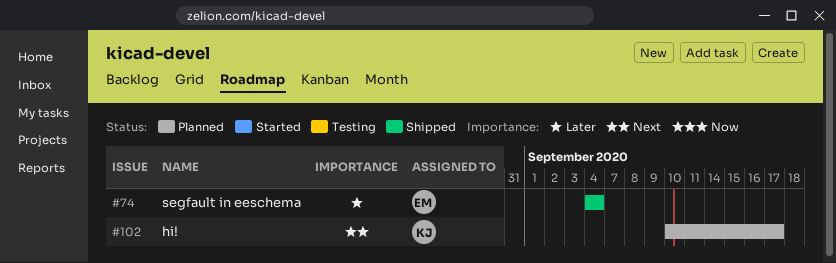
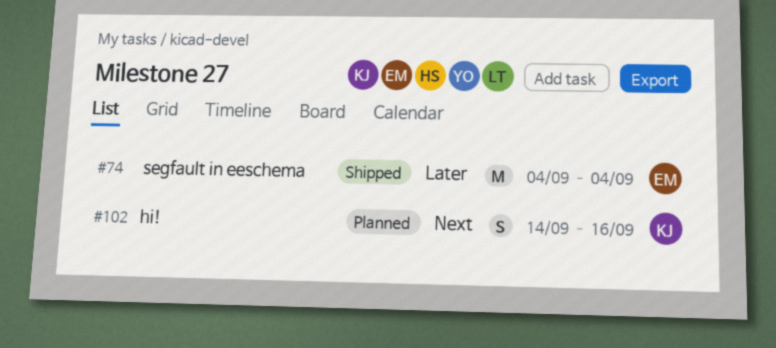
#102, start: Sep 10 -> Sep 14
#102, due: Sep 17 -> Sep 16

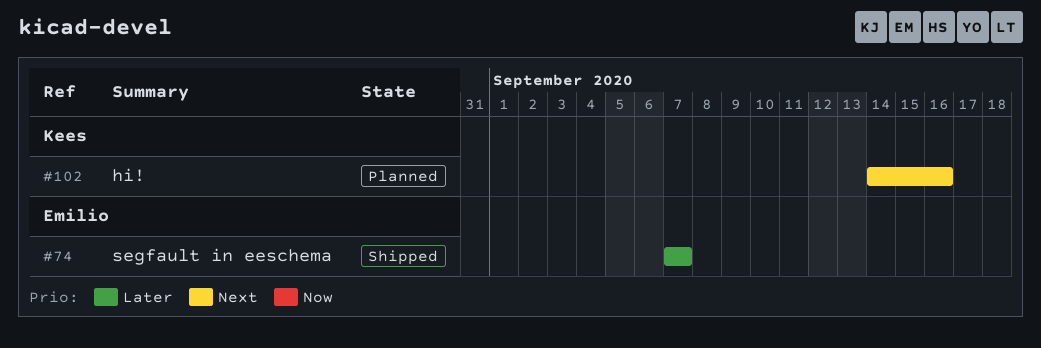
#74, start: Sep 4 -> Sep 7
#74, due: Sep 4 -> Sep 7

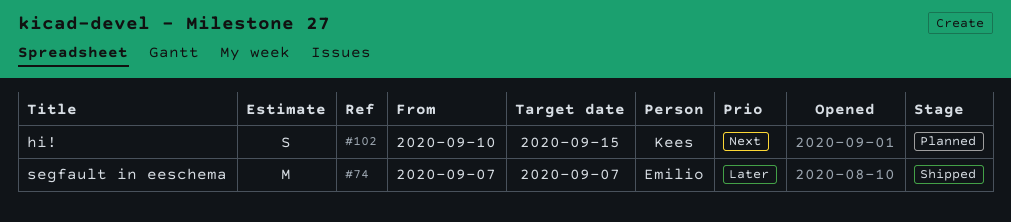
#102, start: Sep 14 -> Sep 10
#102, due: Sep 16 -> Sep 15

